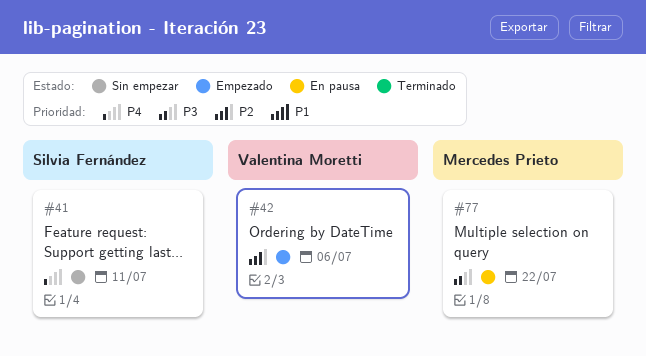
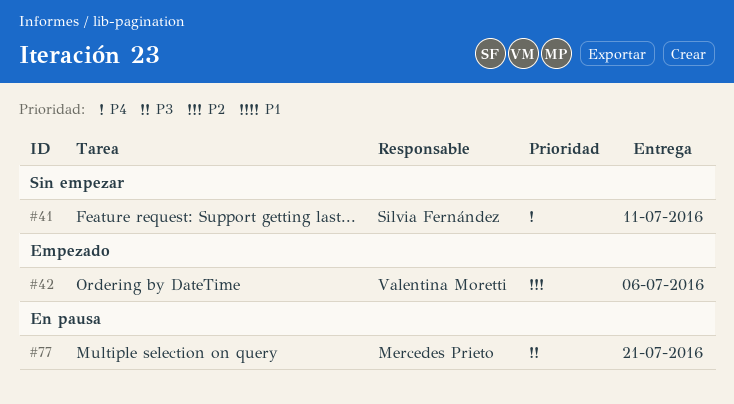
#77, due: Jul 22 -> Jul 21

